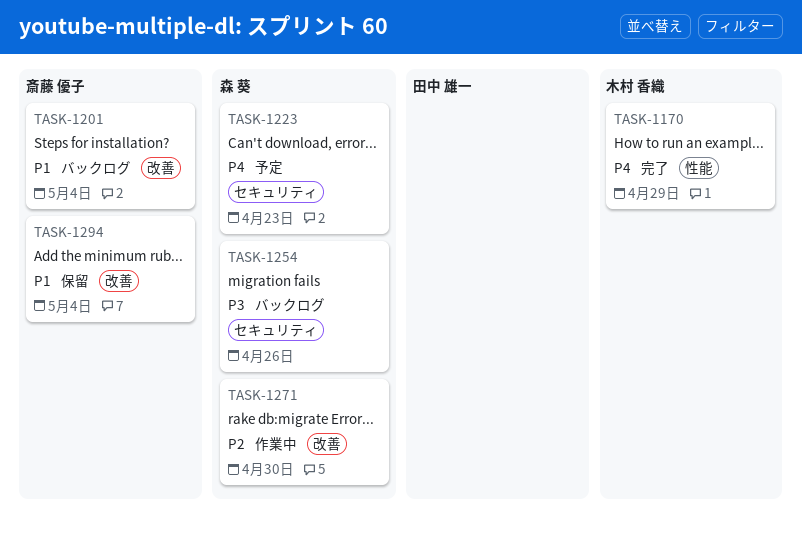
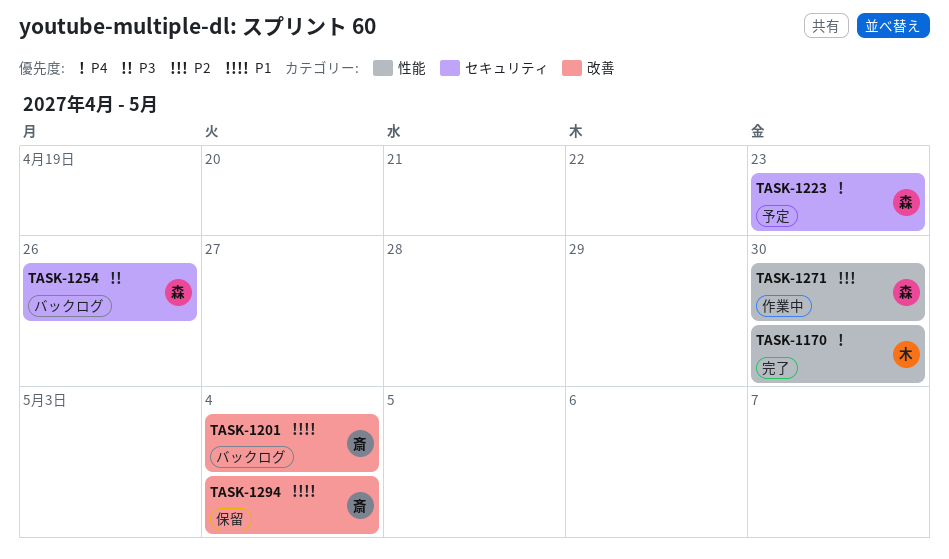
TASK-1170, due: Apr 29 -> Apr 30
TASK-1271, label: 改善 -> 性能

